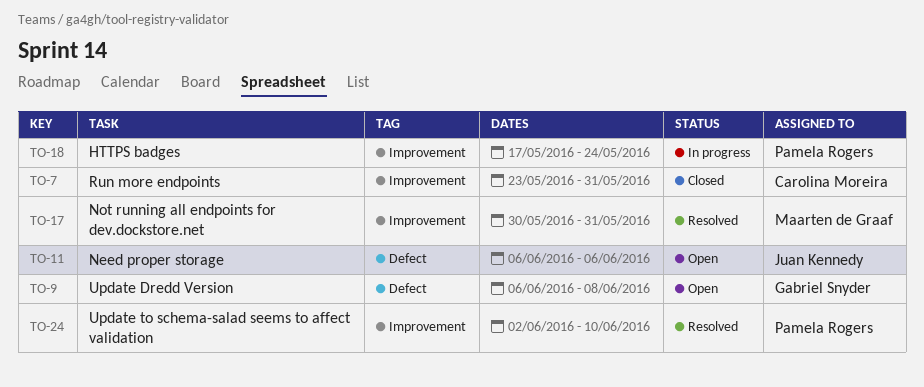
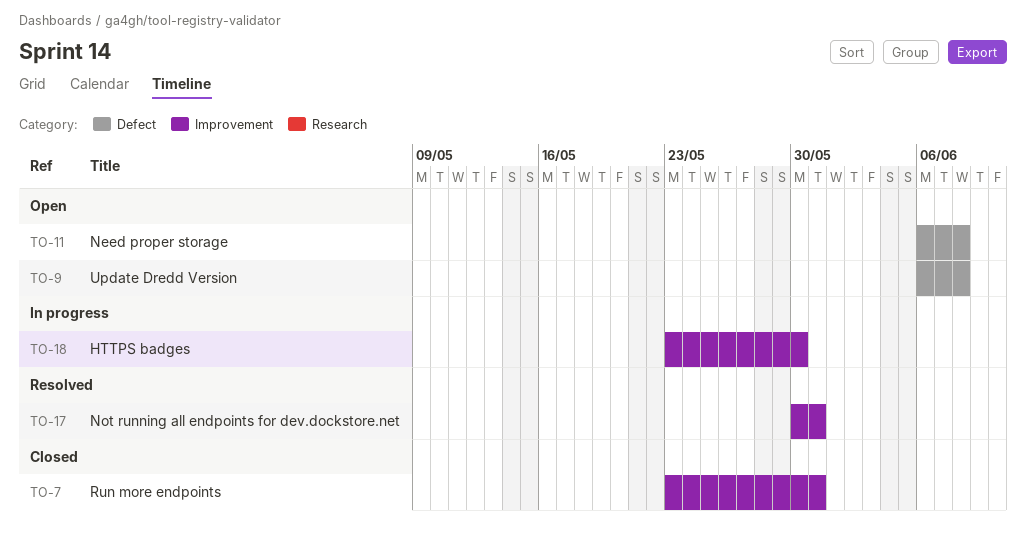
TO-11, due: Jun 6 -> Jun 8
TO-18, start: May 17 -> May 23
TO-18, due: May 24 -> May 30
TO-24: present -> none

